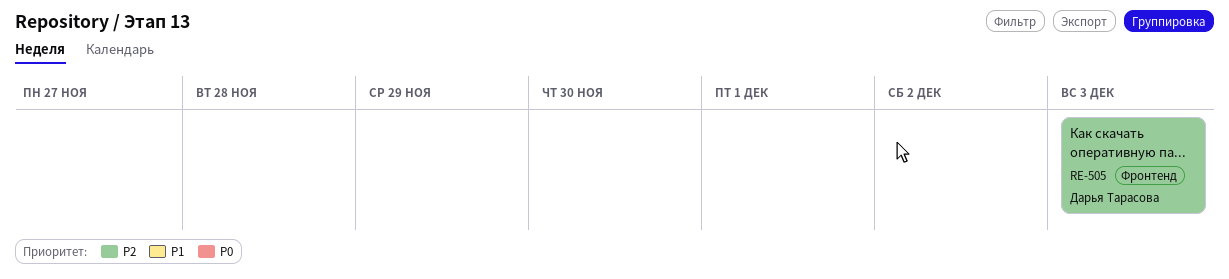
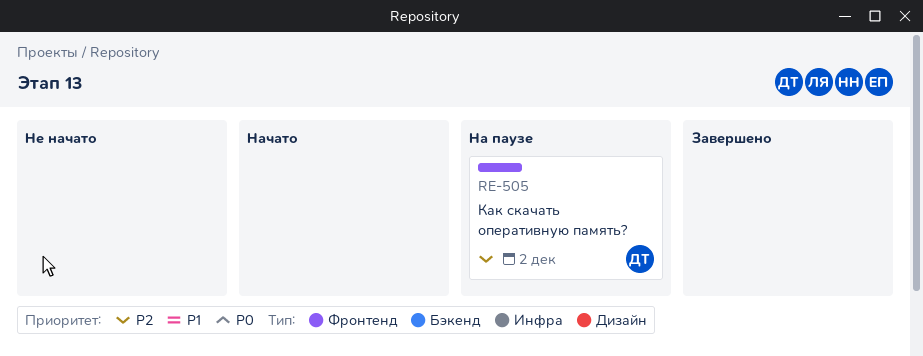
RE-505, due: Dec 3 -> Dec 2

